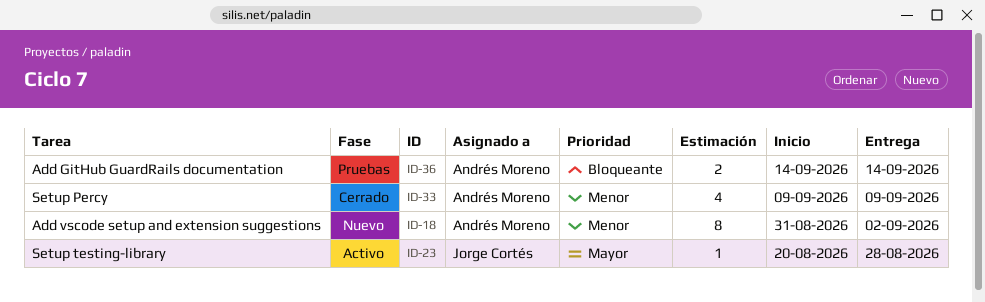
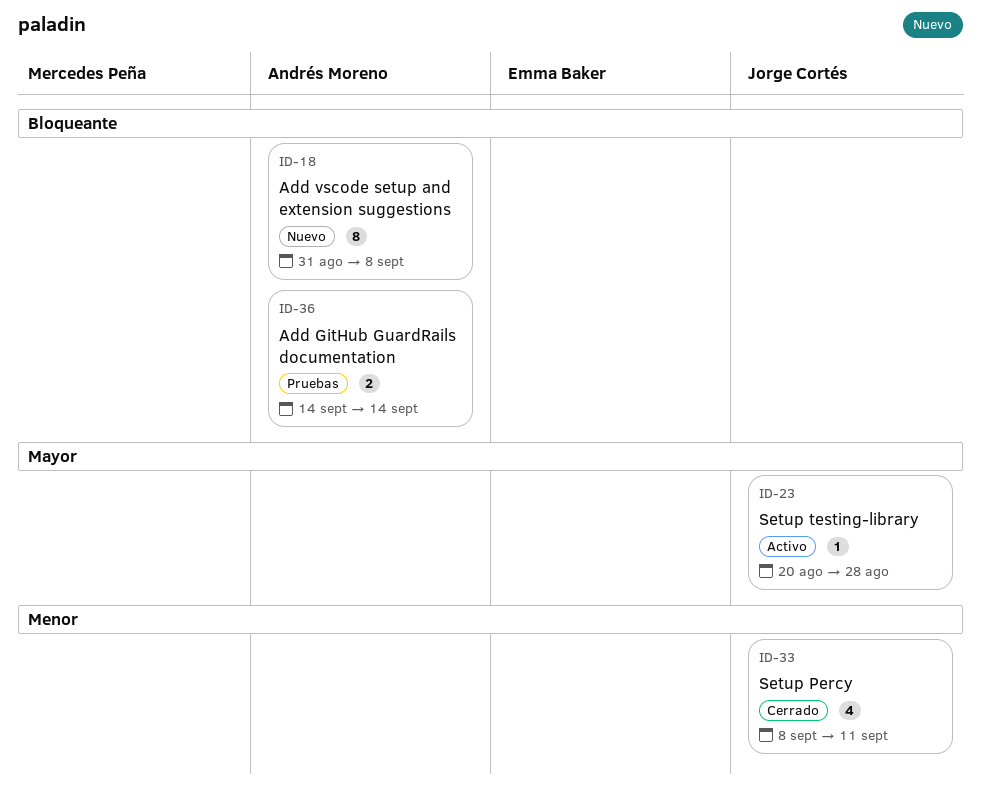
ID-18, priority: Menor -> Bloqueante
ID-18, due: Sep 2 -> Sep 8
ID-33, owner: Andrés Moreno -> Jorge Cortés
ID-33, start: Sep 9 -> Sep 8
ID-33, due: Sep 9 -> Sep 11

